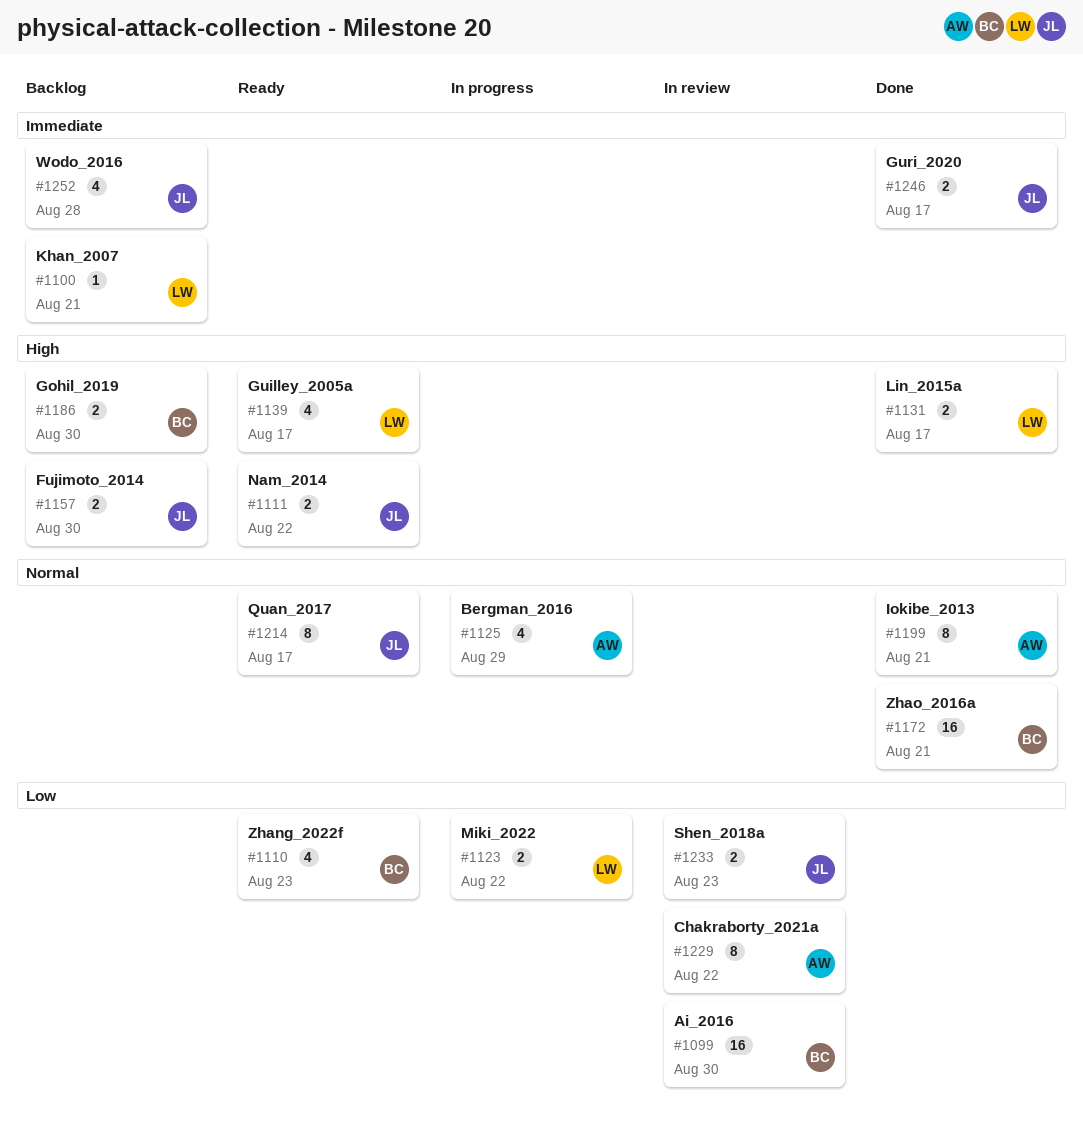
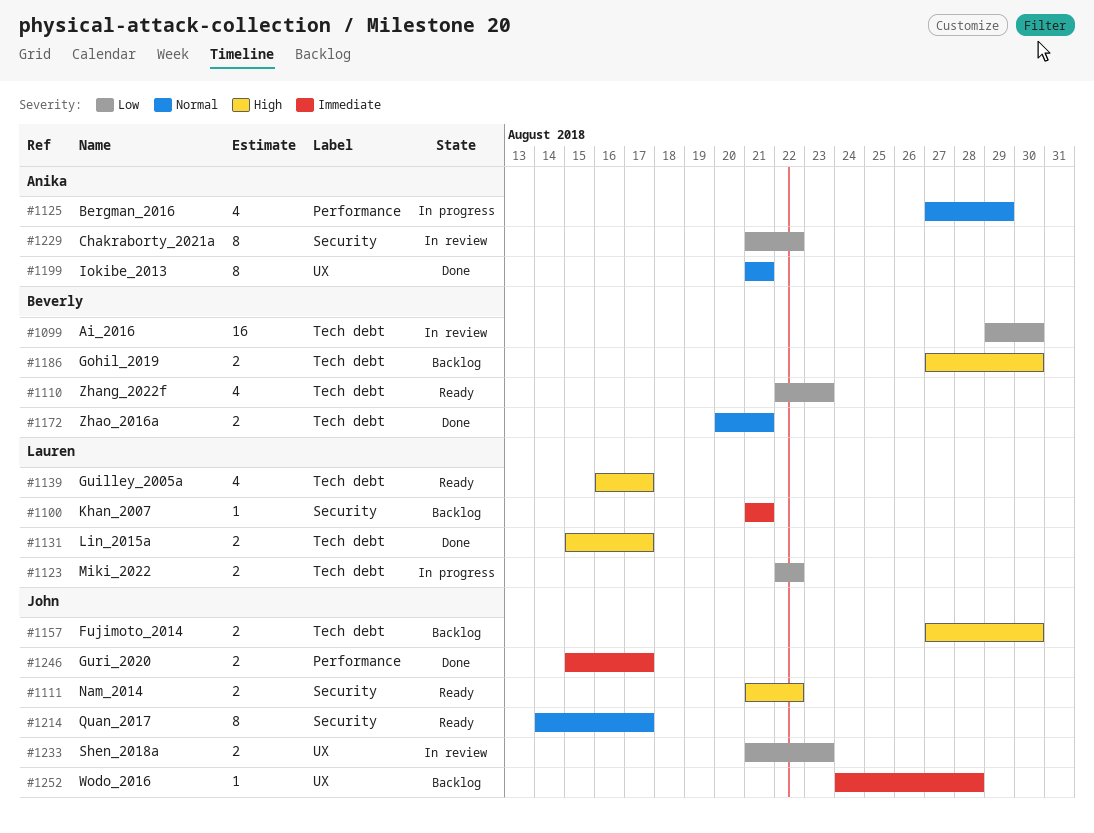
#1172, estimate: 16 -> 2
#1252, estimate: 4 -> 1

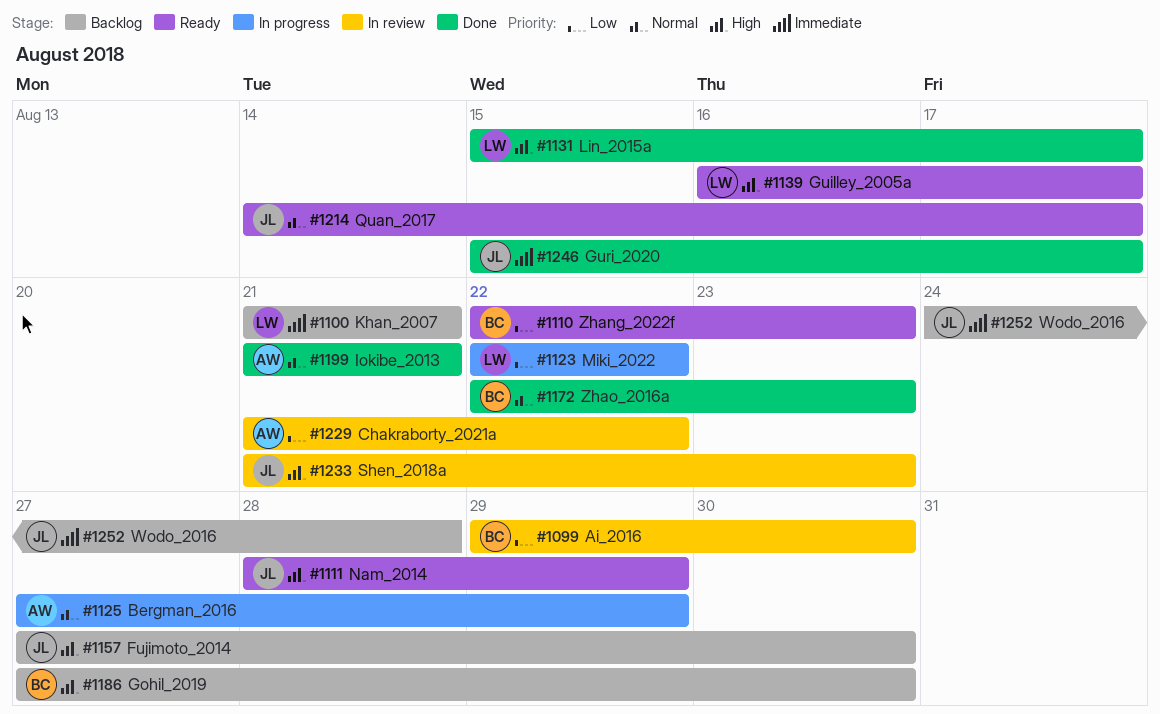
#1111, start: Aug 21 -> Aug 28
#1111, due: Aug 22 -> Aug 29
#1172, start: Aug 20 -> Aug 22
#1172, due: Aug 21 -> Aug 23
#1233, priority: Low -> High

